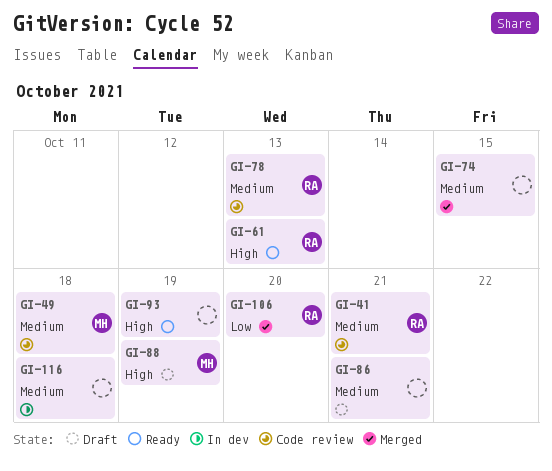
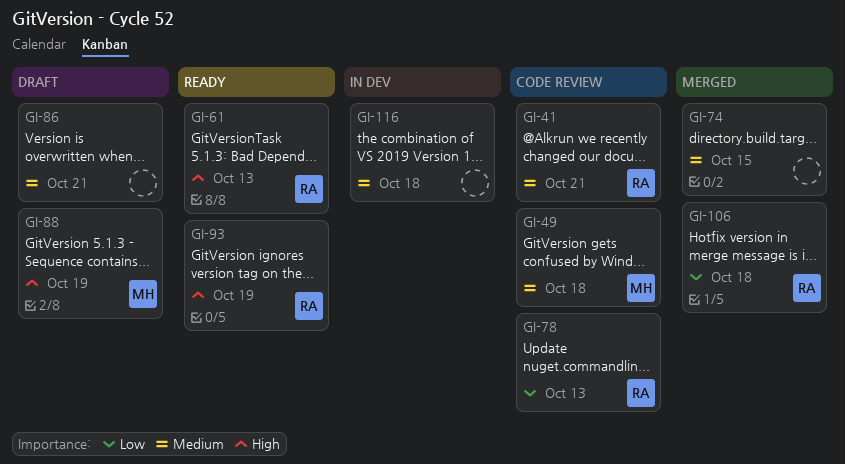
GI-78, priority: Medium -> Low
GI-93, owner: none -> RA
GI-106, due: Oct 20 -> Oct 18

